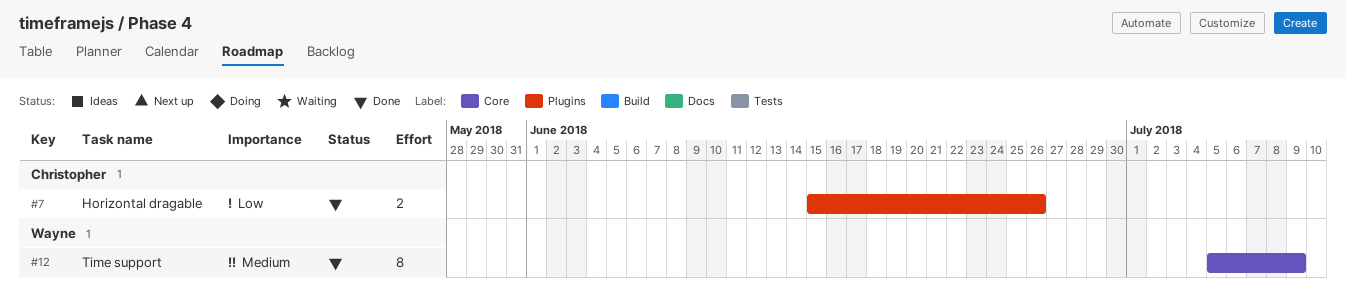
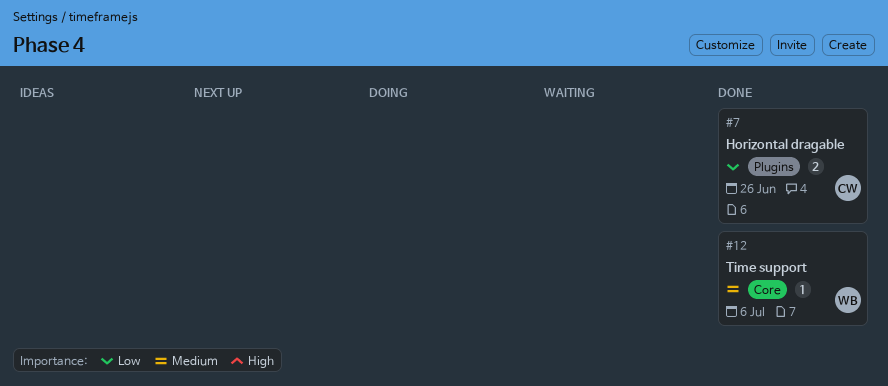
#12, estimate: 8 -> 1
#12, due: Jul 9 -> Jul 6

